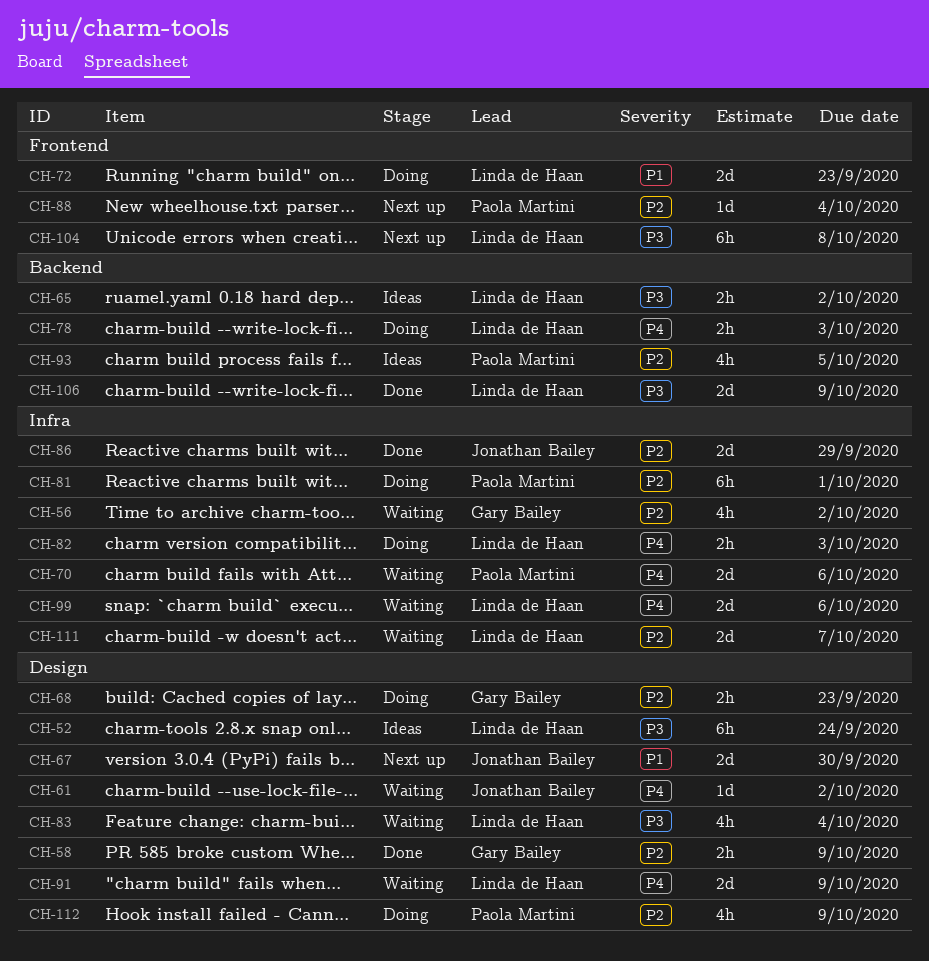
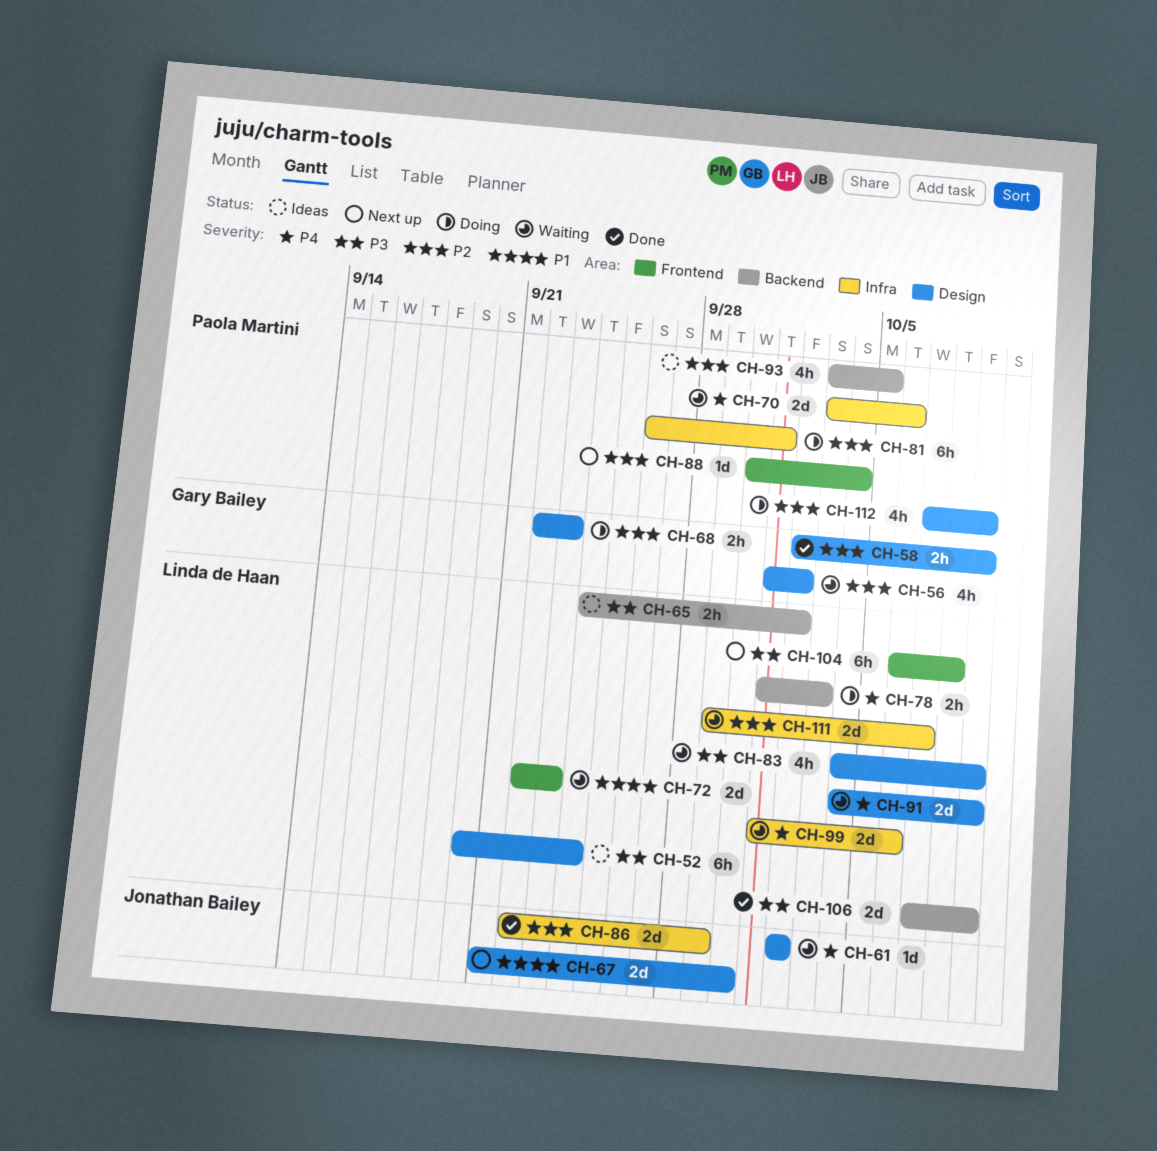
CH-56, label: Infra -> Design
CH-72, status: Doing -> Waiting
CH-82: present -> none
CH-83, due: Oct 4 -> Oct 9

